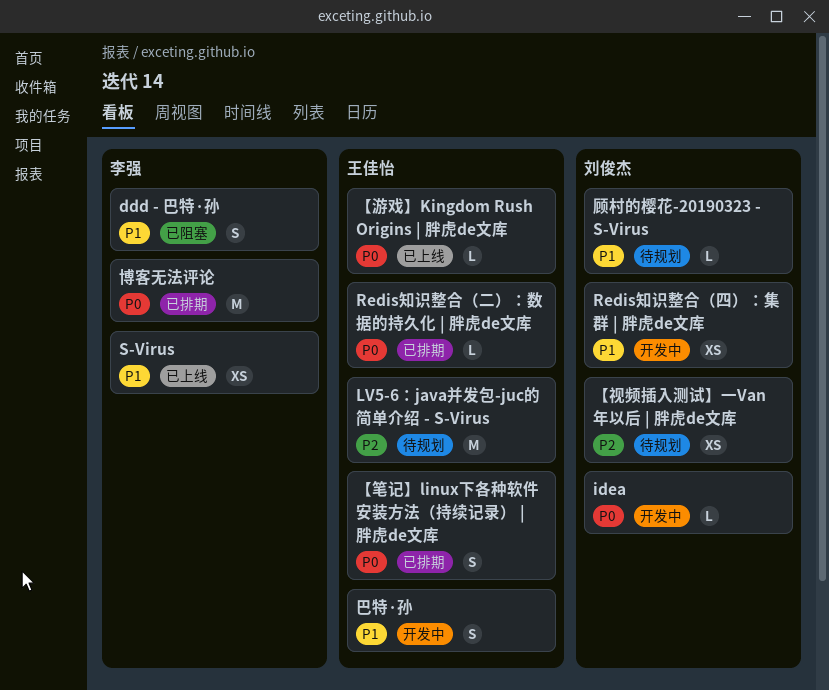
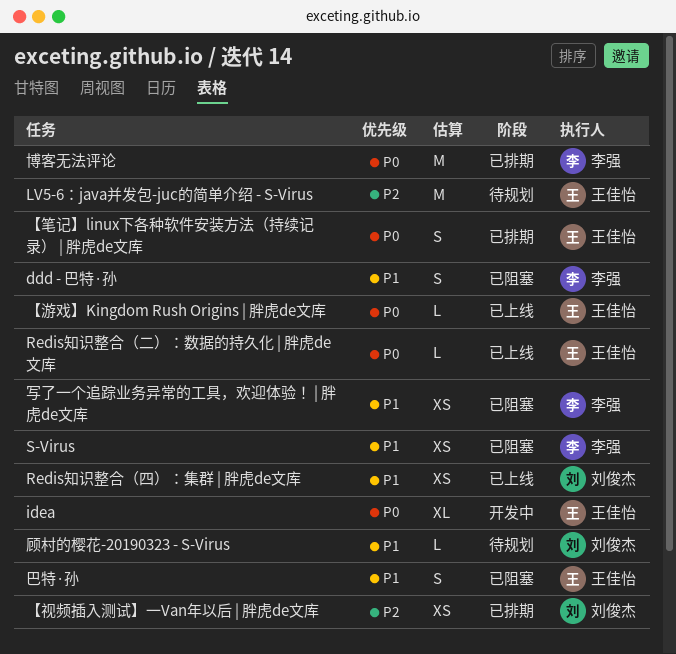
idea, owner: 刘俊杰 -> 王佳怡
idea, estimate: L -> XL
Redis知识整合（二）：数据的持久化 | 胖虎de文库, status: 已排期 -> 已上线
Redis知识整合（四）：集群 | 胖虎de文库, status: 开发中 -> 已上线
S-Virus, status: 已上线 -> 已阻塞
【视频插入测试】一Van年以后 | 胖虎de文库, status: 待规划 -> 已排期
写了一个追踪业务异常的工具，欢迎体验！ | 胖虎de文库: none -> present
巴特·孙, status: 开发中 -> 已阻塞

